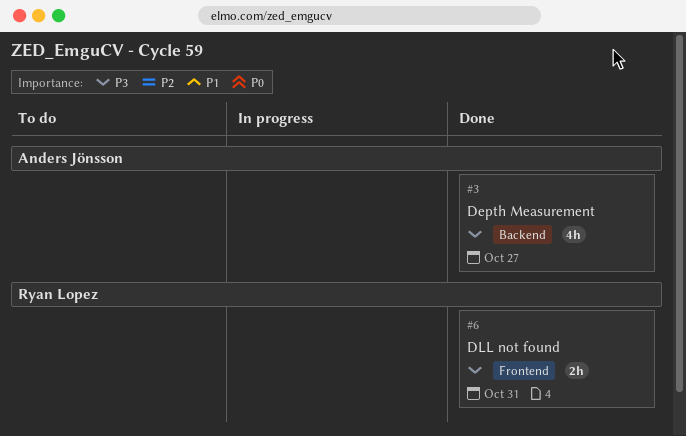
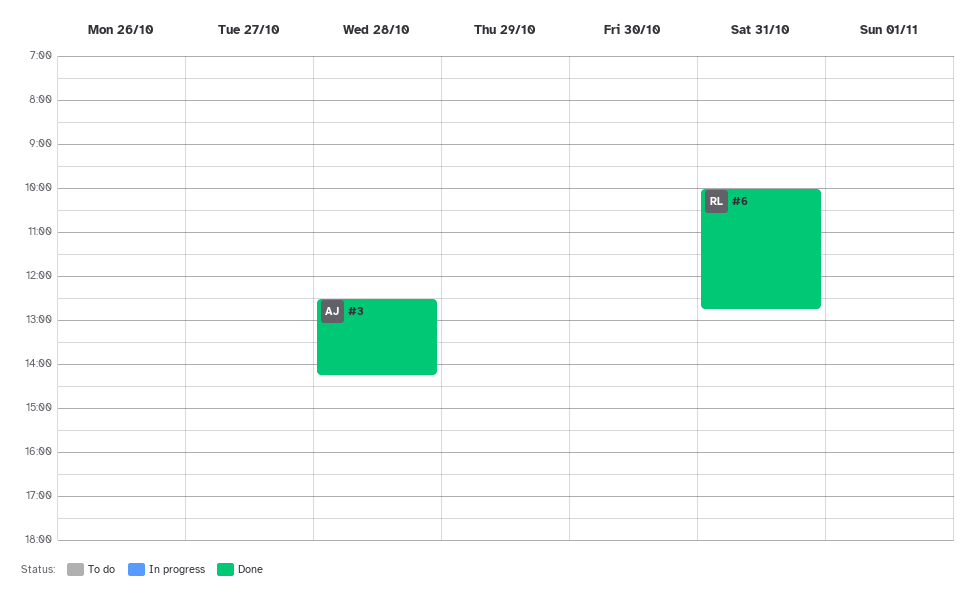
#3, day: Oct 27 -> Oct 28

